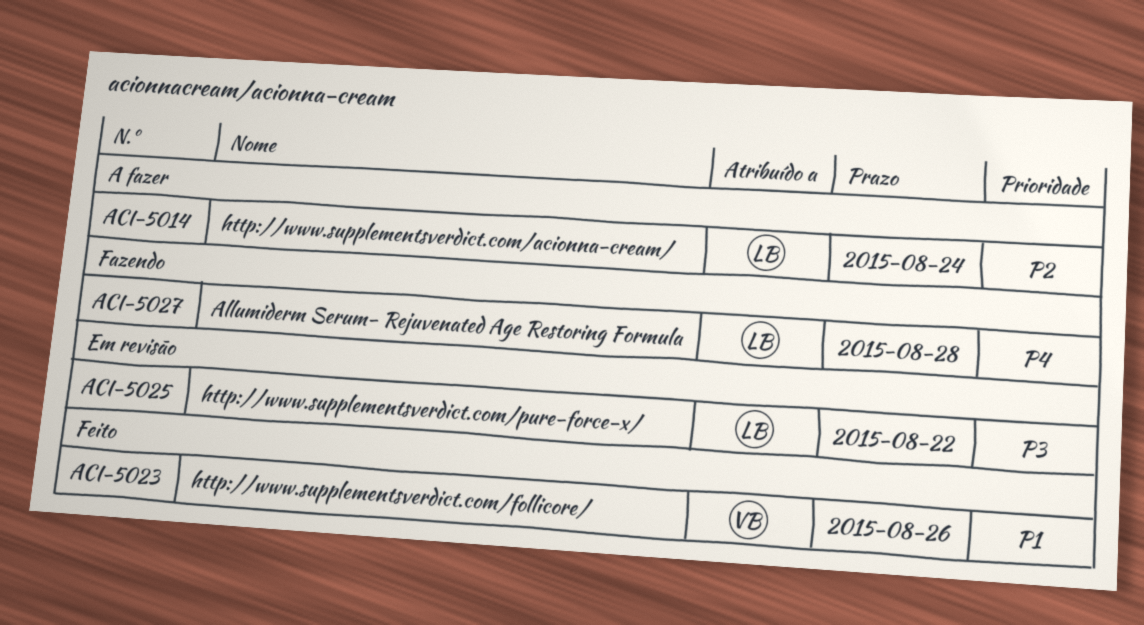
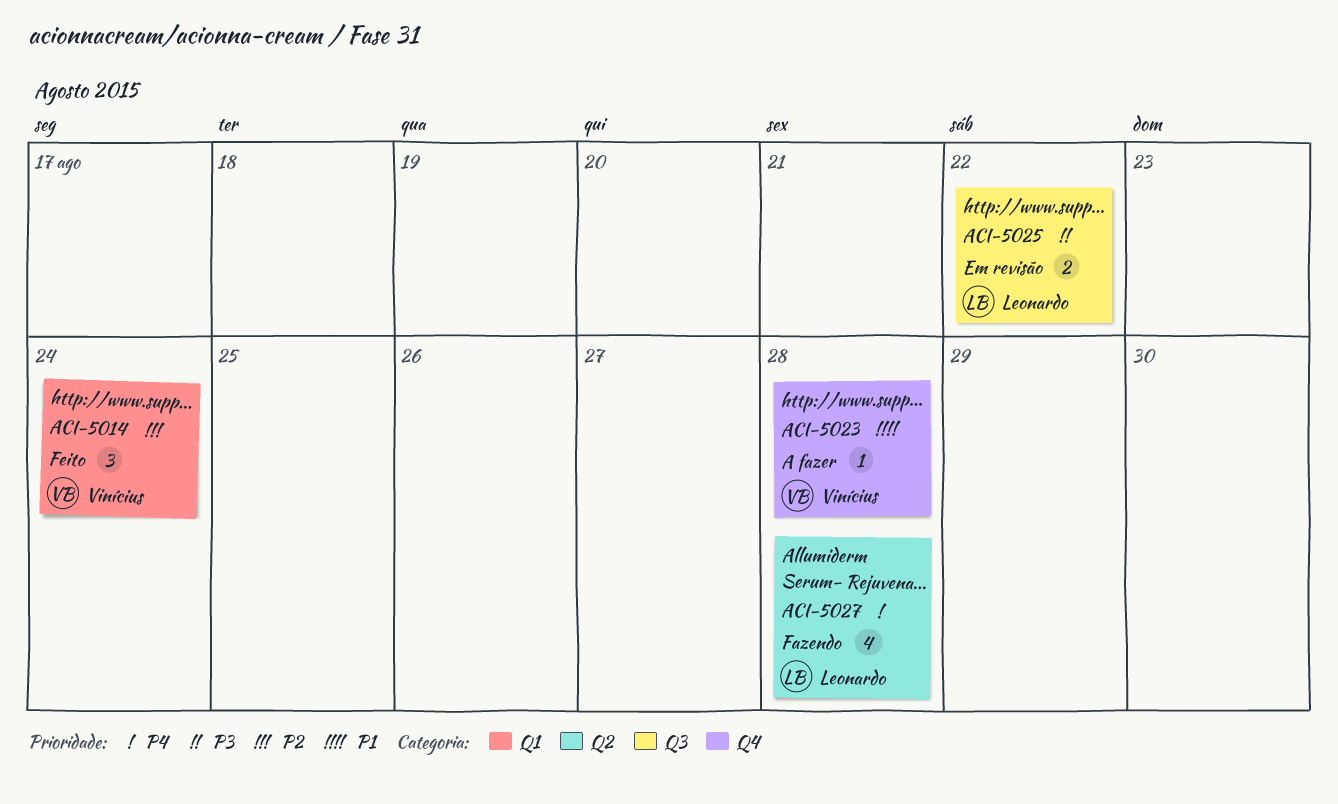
ACI-5014, status: A fazer -> Feito
ACI-5014, owner: Leonardo -> Vinícius
ACI-5023, status: Feito -> A fazer
ACI-5023, due: Aug 26 -> Aug 28

